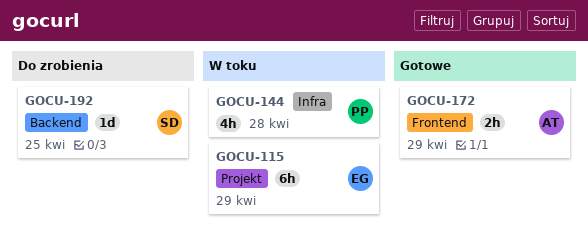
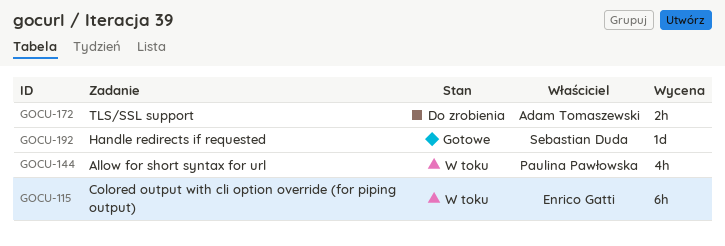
GOCU-172, status: Gotowe -> Do zrobienia
GOCU-192, status: Do zrobienia -> Gotowe

